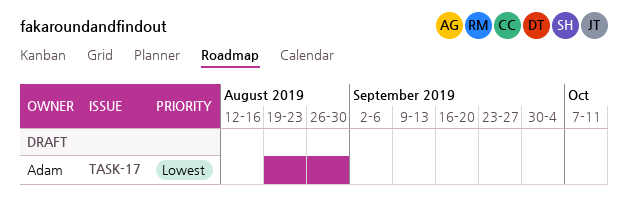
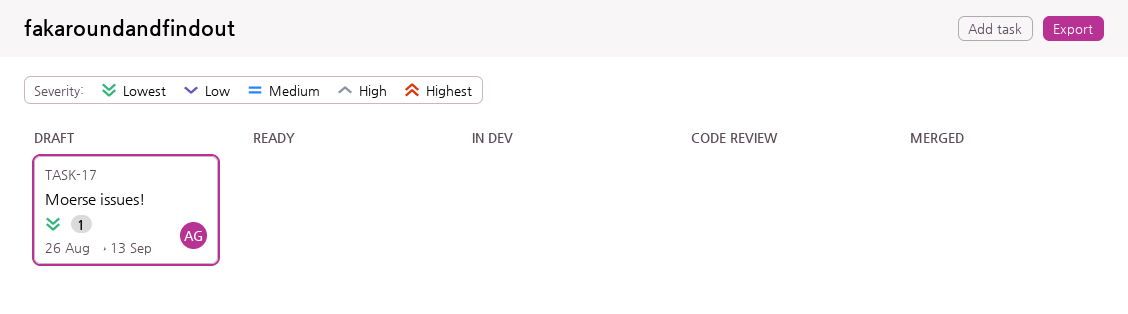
TASK-17, start: Aug 19 -> Aug 26
TASK-17, due: Aug 30 -> Sep 13

